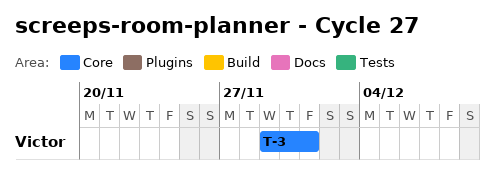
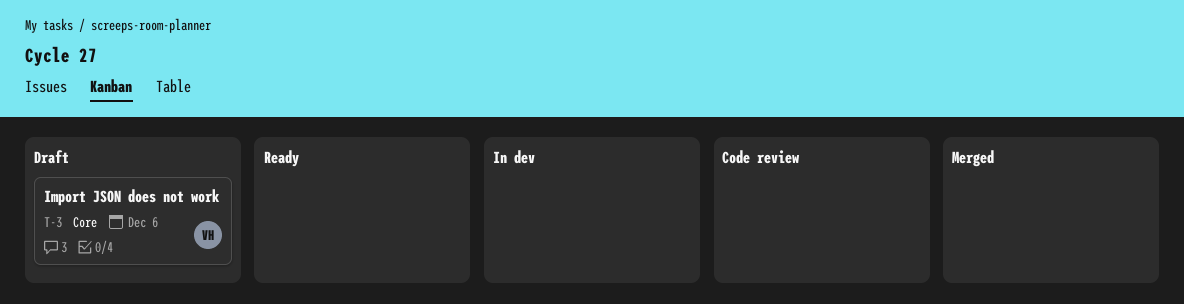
T-3, due: Dec 1 -> Dec 6

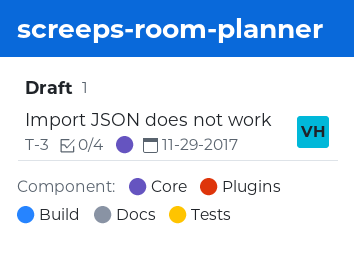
T-3, due: Dec 6 -> Nov 29

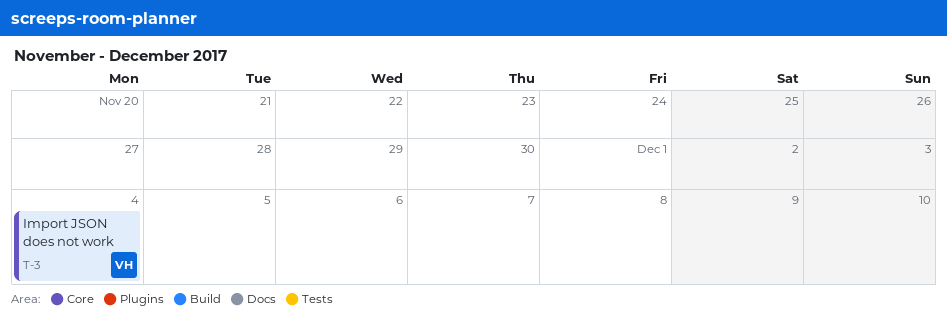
T-3, due: Nov 29 -> Dec 4

